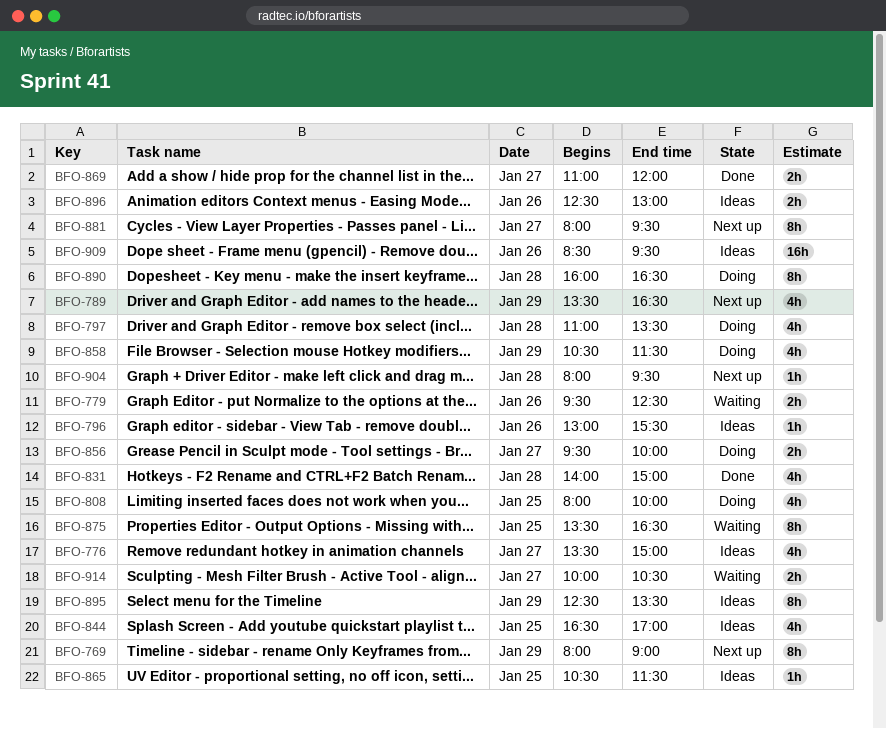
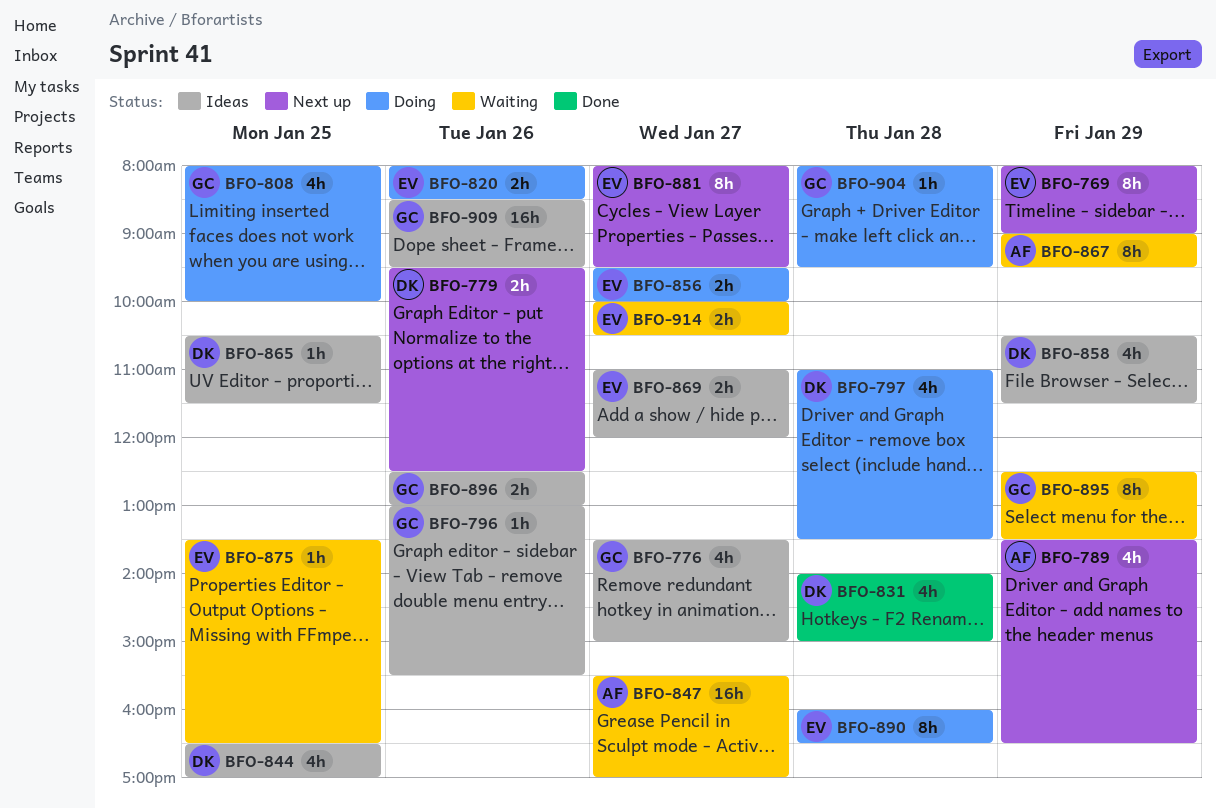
BFO-779, status: Waiting -> Next up
BFO-820: none -> present
BFO-847: none -> present
BFO-858, status: Doing -> Ideas
BFO-867: none -> present
BFO-869, status: Done -> Ideas
BFO-875, estimate: 8h -> 1h
BFO-895, status: Ideas -> Waiting
BFO-904, status: Next up -> Doing

